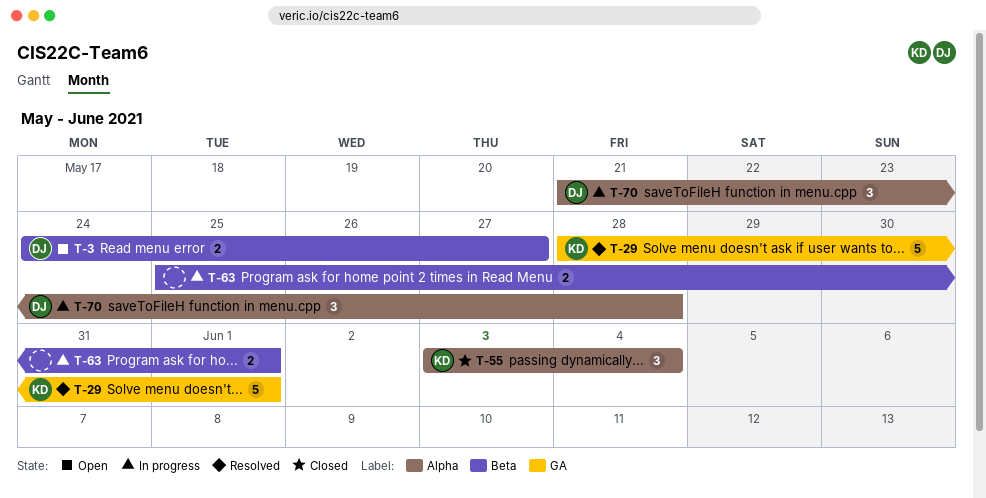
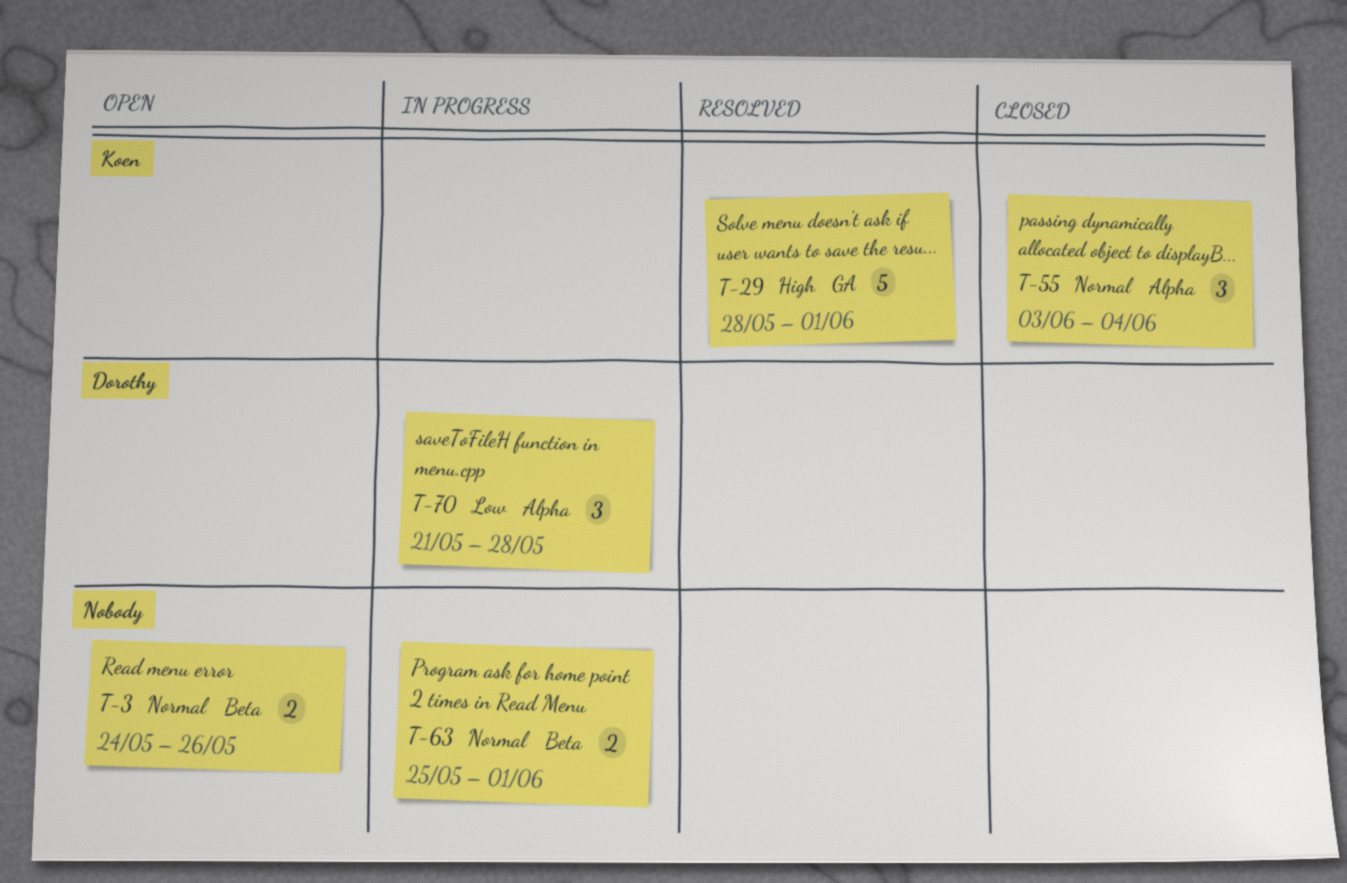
T-3, owner: Dorothy -> none
T-3, due: May 27 -> May 26

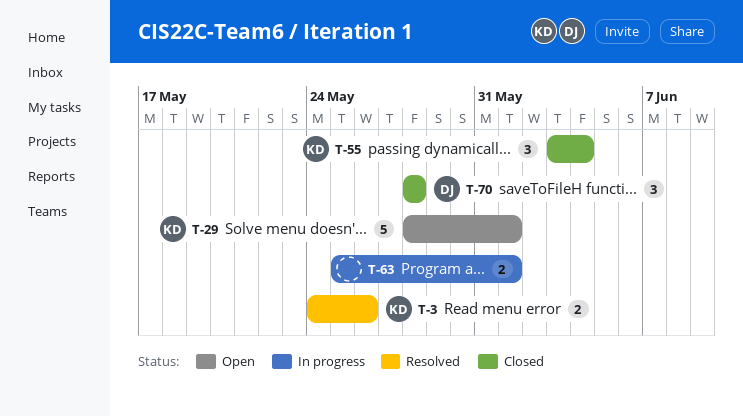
T-3, status: Open -> Resolved
T-3, owner: none -> Koen
T-29, status: Resolved -> Open
T-70, status: In progress -> Closed
T-70, start: May 21 -> May 28

